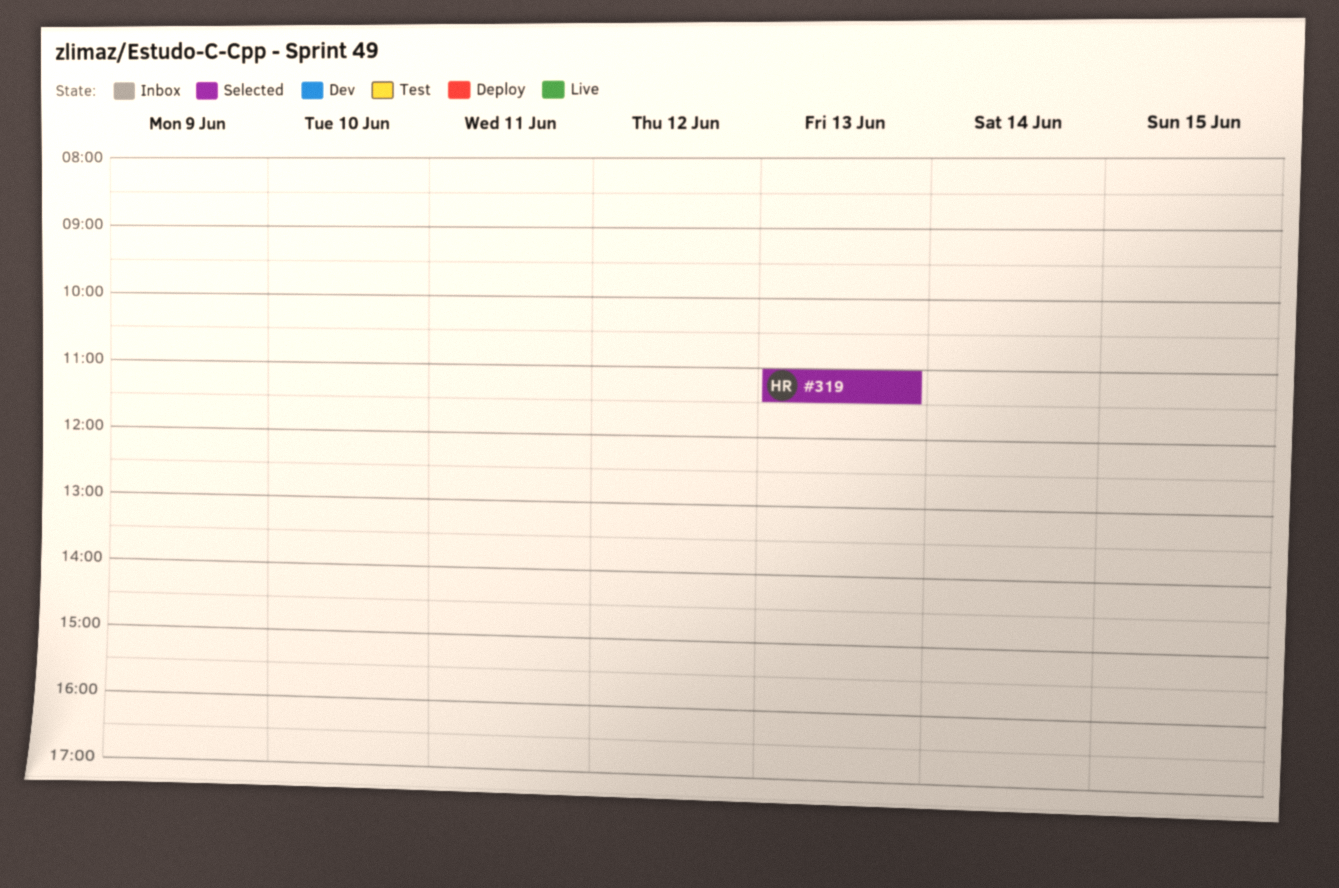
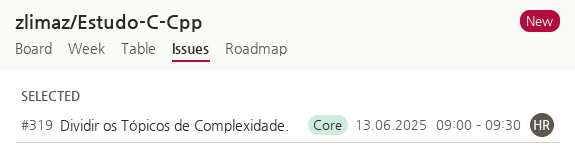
#319, begins: 11:00 -> 09:00
#319, ends: 11:30 -> 09:30

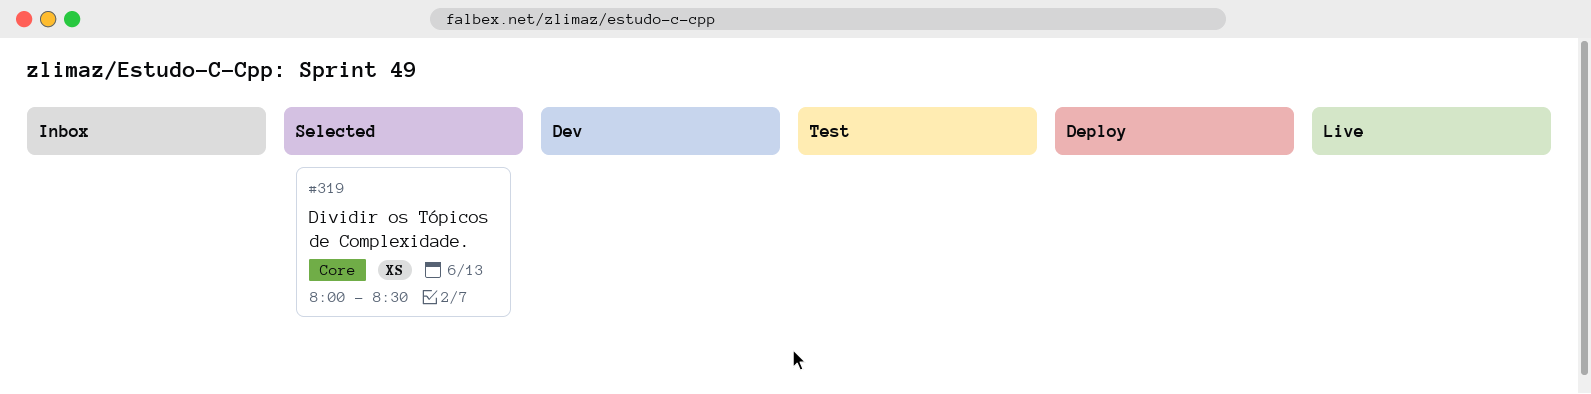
#319, begins: 09:00 -> 08:00
#319, ends: 09:30 -> 08:30

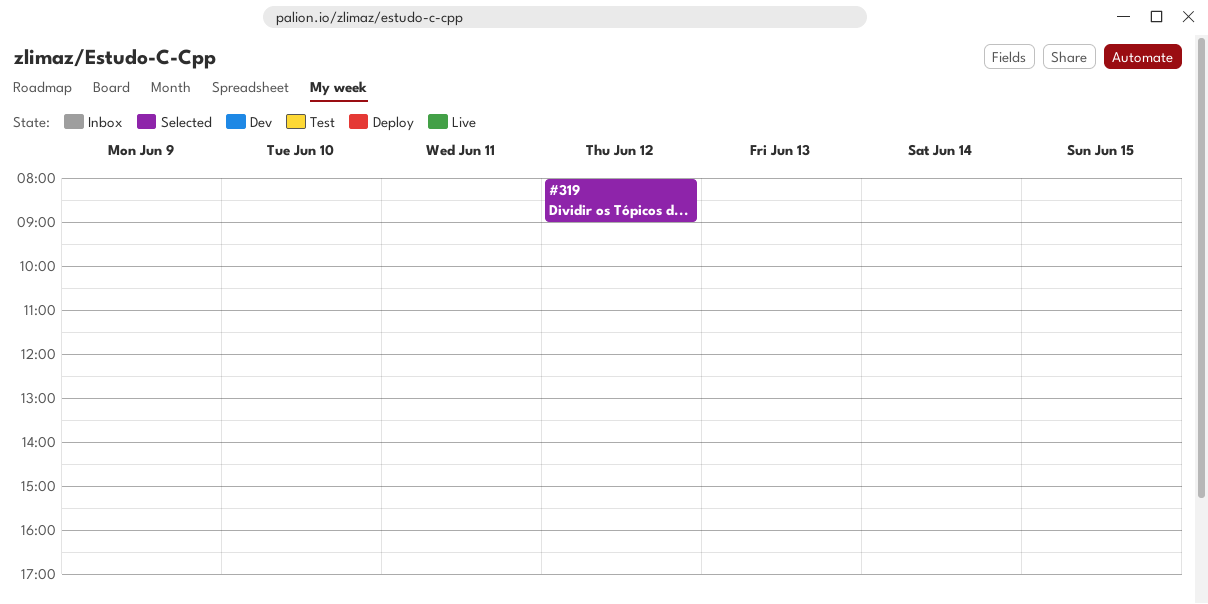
#319, day: Jun 13 -> Jun 12
#319, ends: 08:30 -> 09:00

